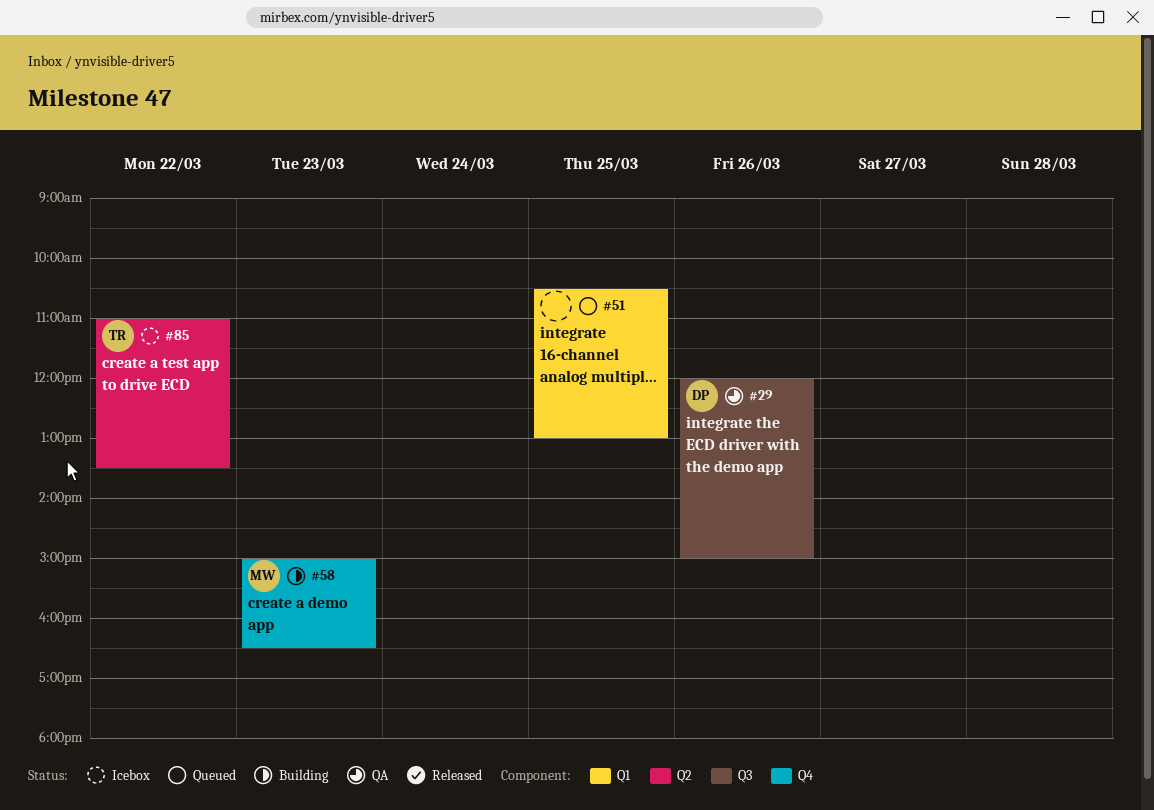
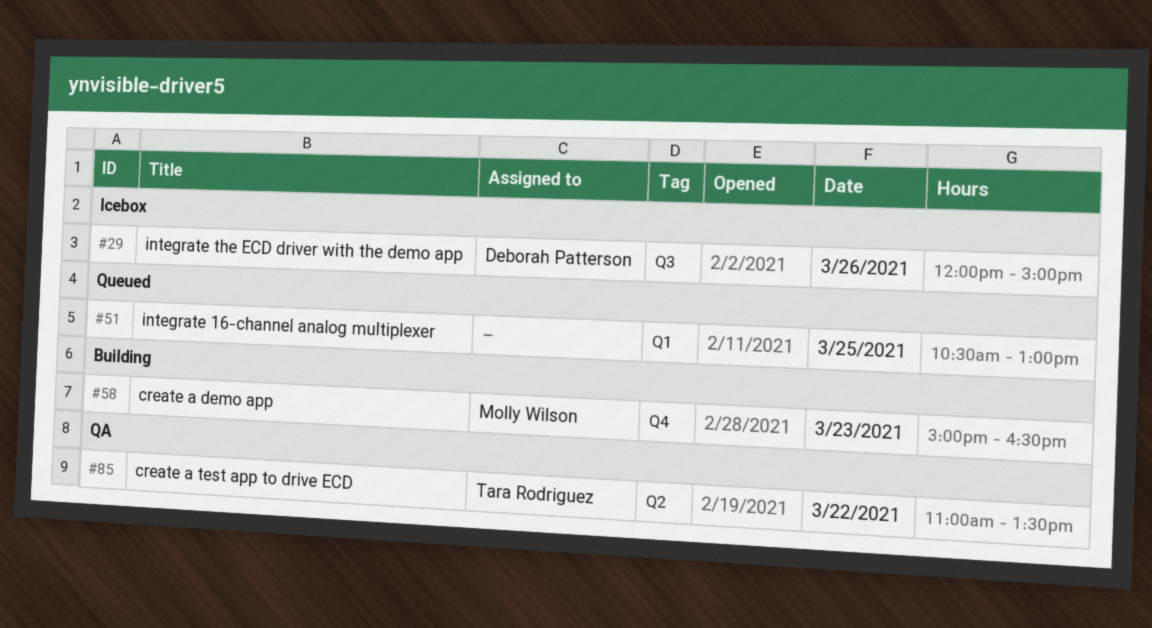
#29, status: QA -> Icebox
#85, status: Icebox -> QA

